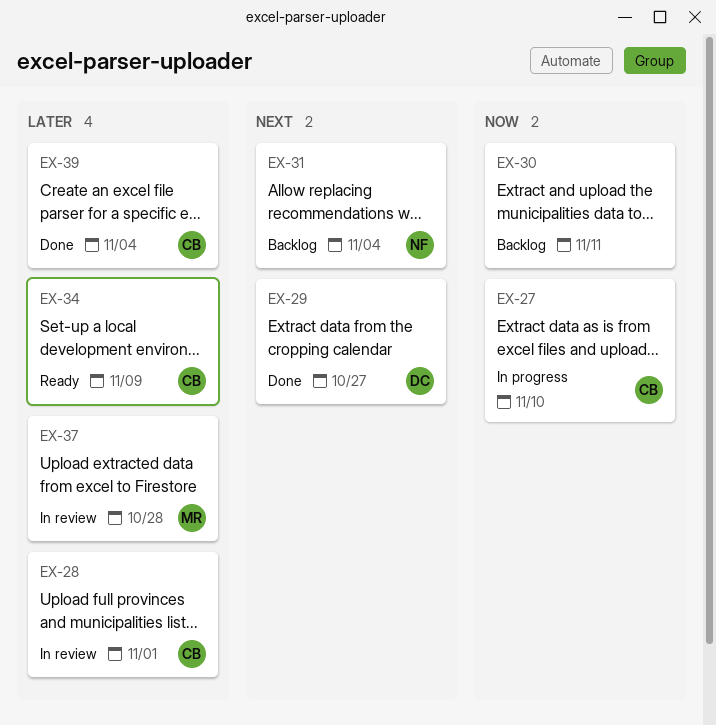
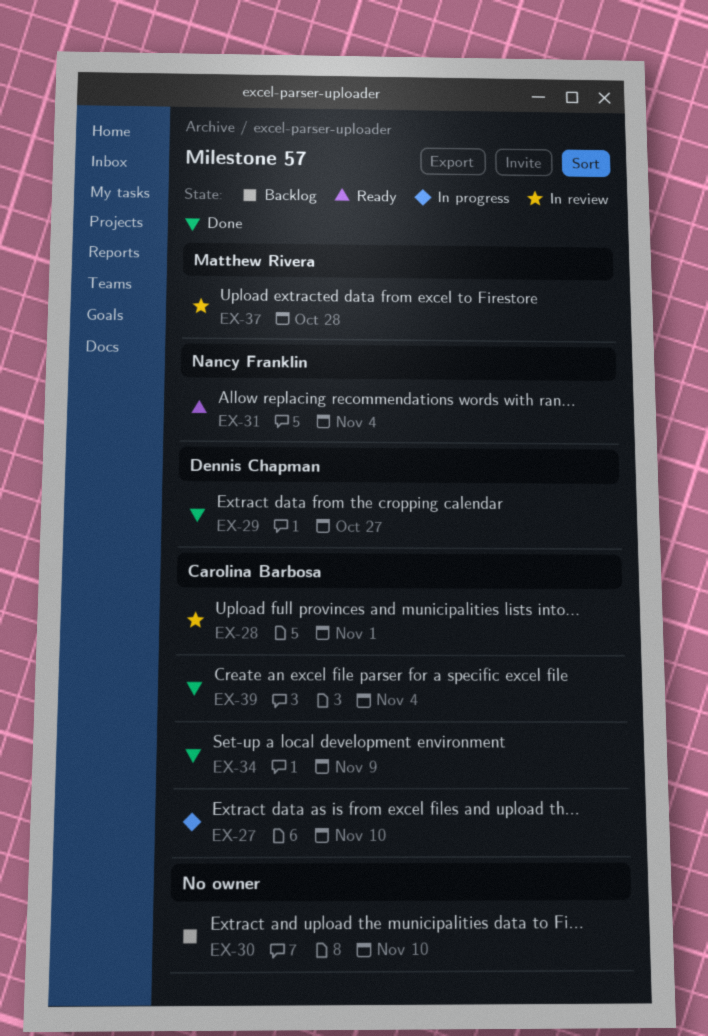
EX-30, due: Nov 11 -> Nov 10
EX-31, status: Backlog -> Ready
EX-34, status: Ready -> Done

